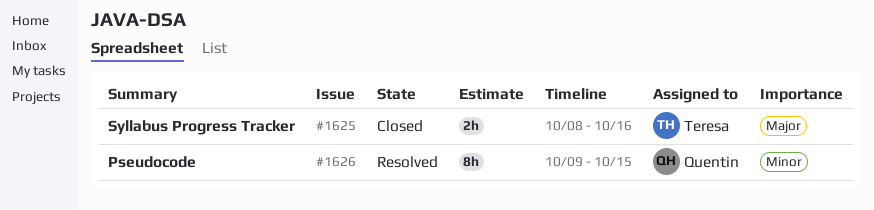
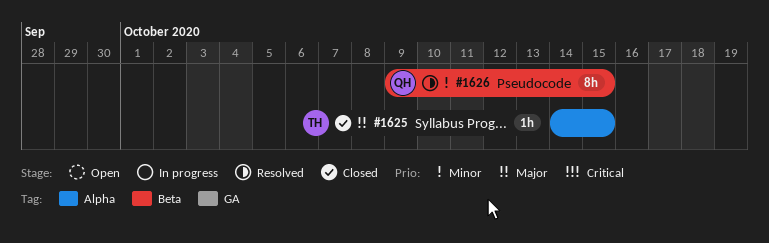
#1625, estimate: 2h -> 1h
#1625, start: Oct 8 -> Oct 14
#1625, due: Oct 16 -> Oct 15

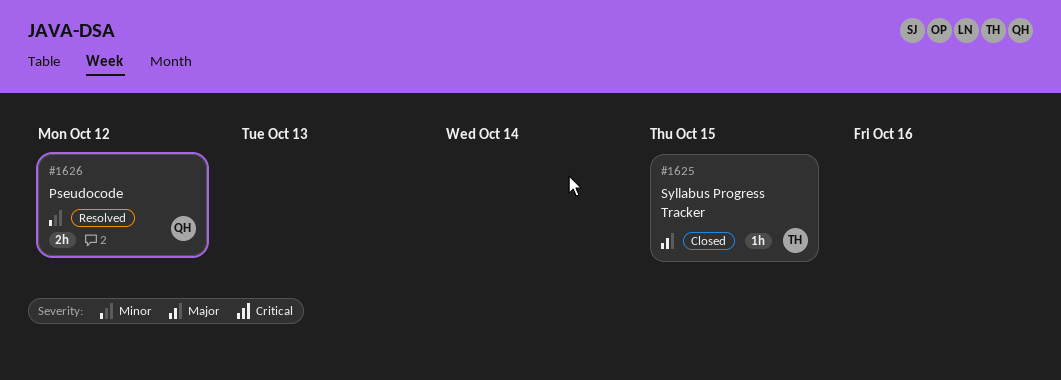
#1626, estimate: 8h -> 2h
#1626, due: Oct 15 -> Oct 12

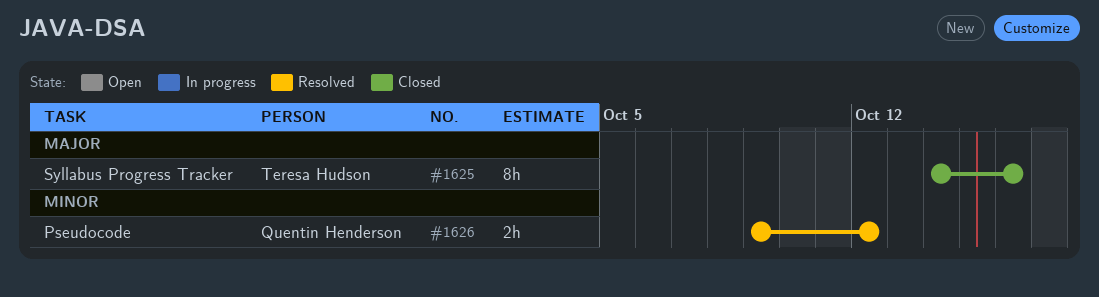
#1625, estimate: 1h -> 8h
#1625, due: Oct 15 -> Oct 16

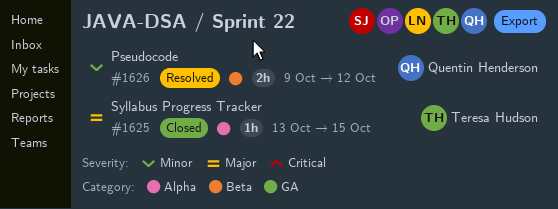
#1625, estimate: 8h -> 1h
#1625, start: Oct 14 -> Oct 13
#1625, due: Oct 16 -> Oct 15

